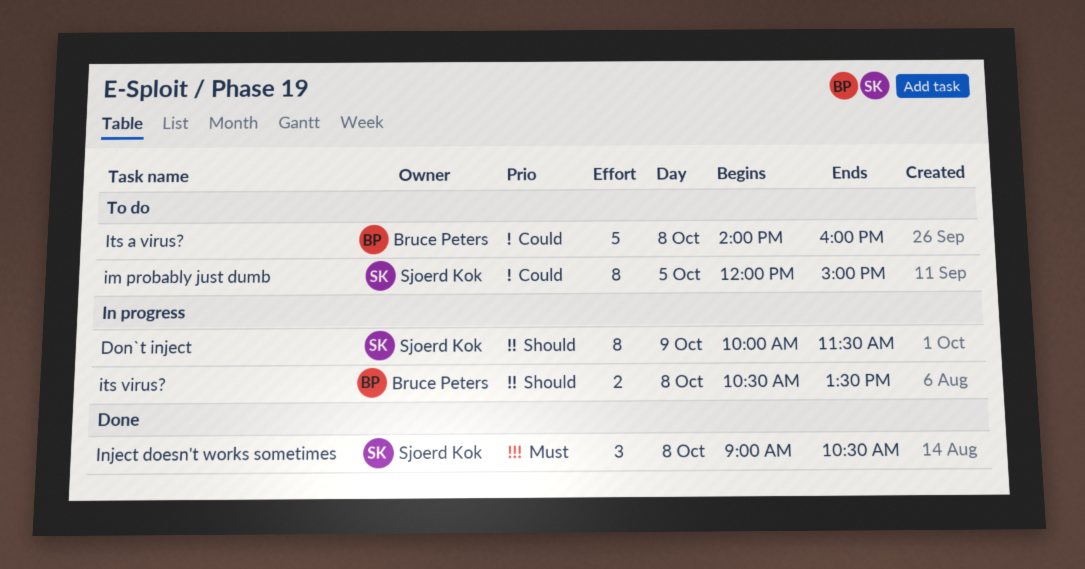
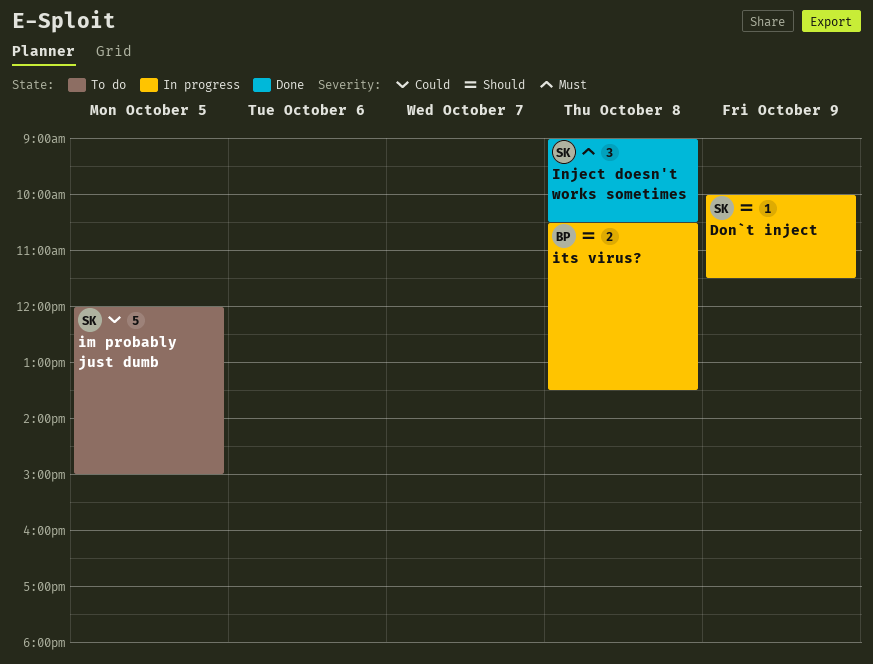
Don`t inject, estimate: 8 -> 1
im probably just dumb, estimate: 8 -> 5
Its a virus?: present -> none

